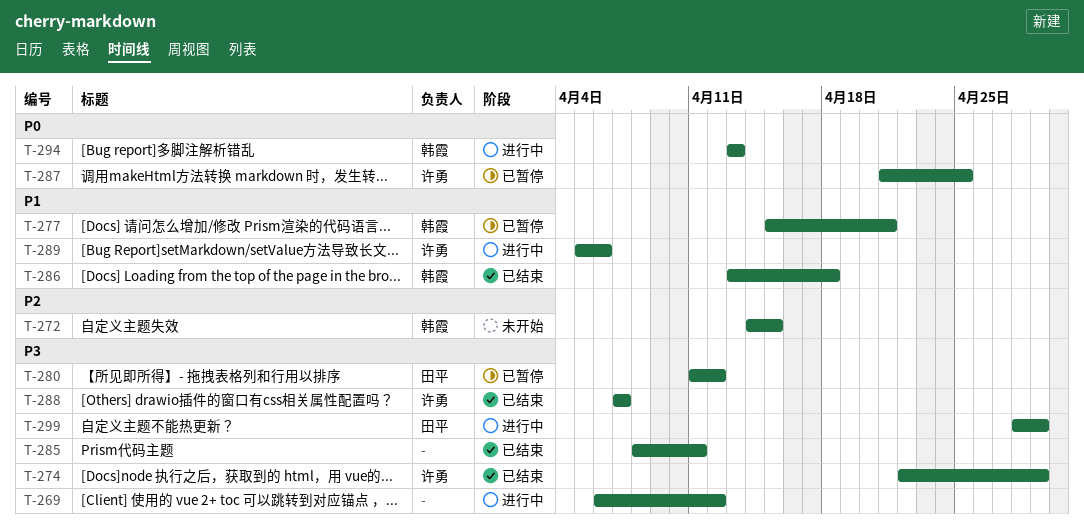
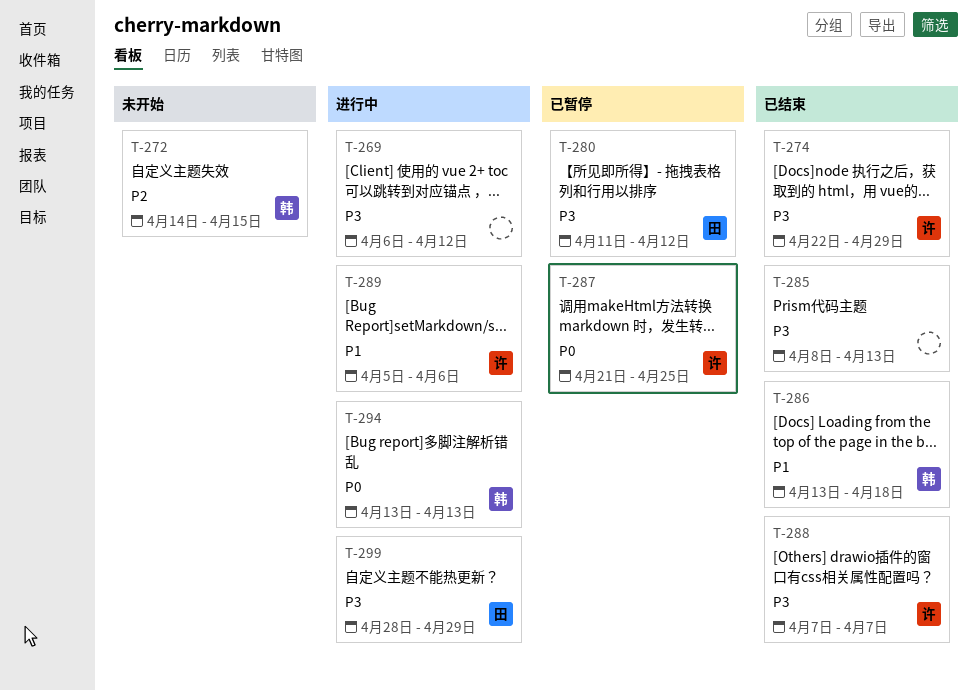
T-277: present -> none
T-285, due: Apr 11 -> Apr 13

